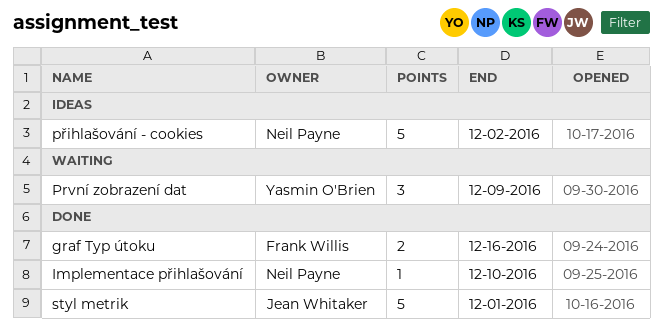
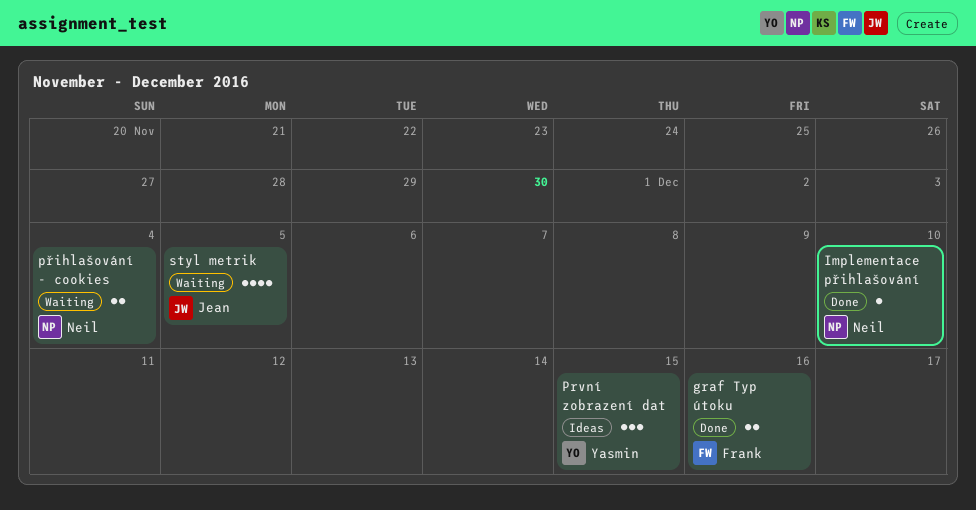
První zobrazení dat, status: Waiting -> Ideas
První zobrazení dat, due: Dec 9 -> Dec 15
přihlašování - cookies, status: Ideas -> Waiting
přihlašování - cookies, estimate: 5 -> 2
přihlašování - cookies, due: Dec 2 -> Dec 4
styl metrik, status: Done -> Waiting
styl metrik, estimate: 5 -> 4
styl metrik, due: Dec 1 -> Dec 5

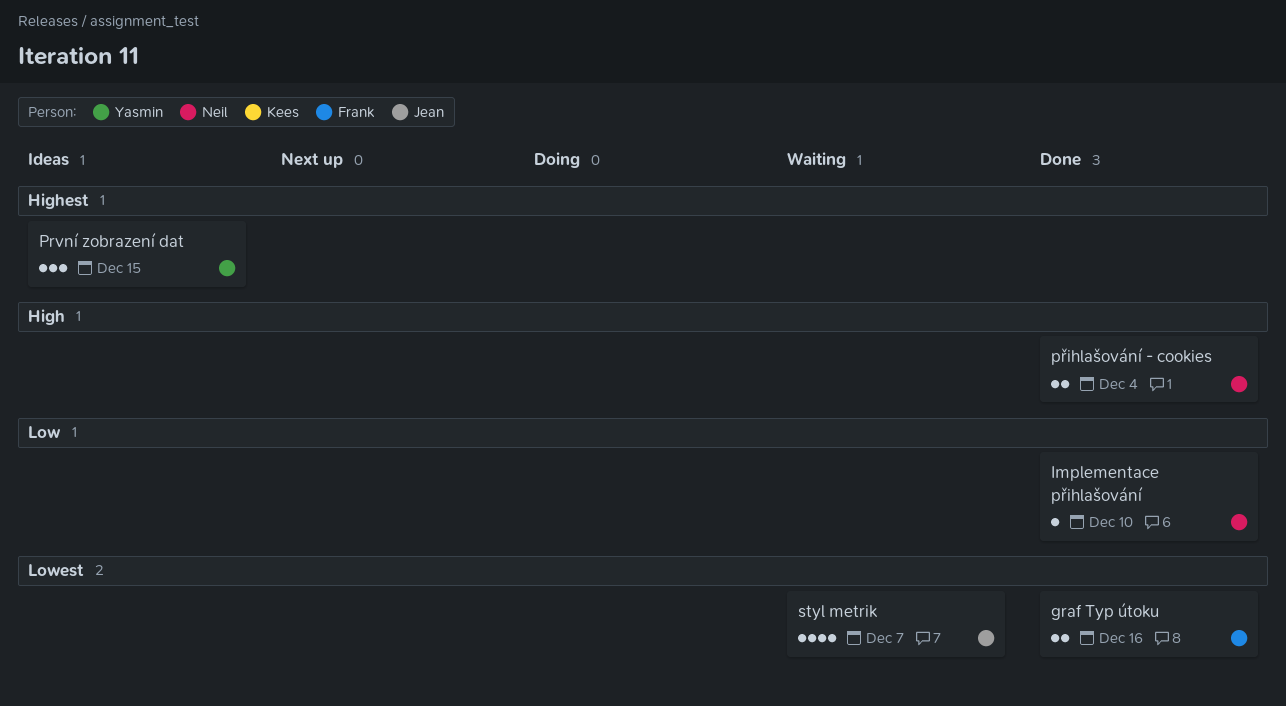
přihlašování - cookies, status: Waiting -> Done
styl metrik, due: Dec 5 -> Dec 7

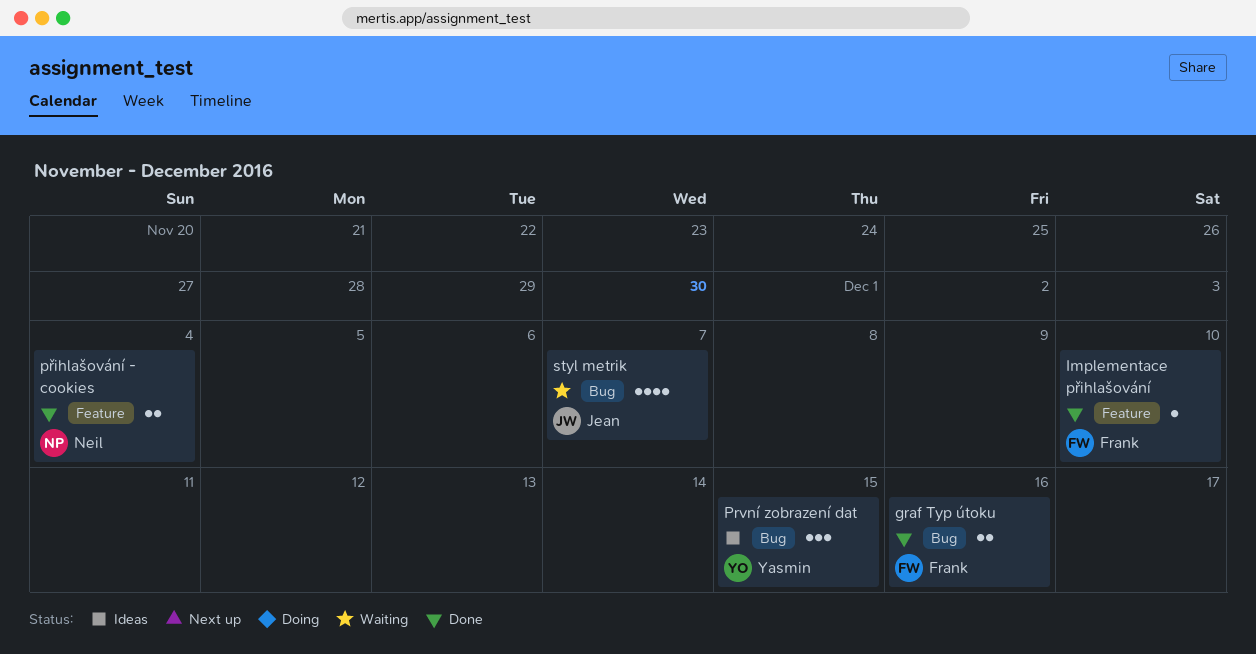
Implementace přihlašování, owner: Neil -> Frank

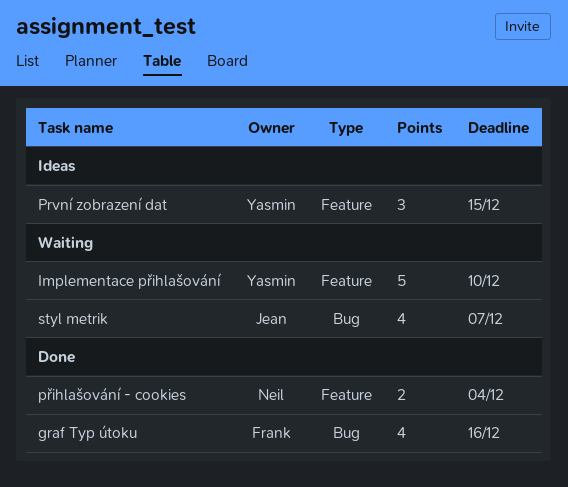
graf Typ útoku, estimate: 2 -> 4
Implementace přihlašování, status: Done -> Waiting
Implementace přihlašování, owner: Frank -> Yasmin
Implementace přihlašování, estimate: 1 -> 5
První zobrazení dat, label: Bug -> Feature

